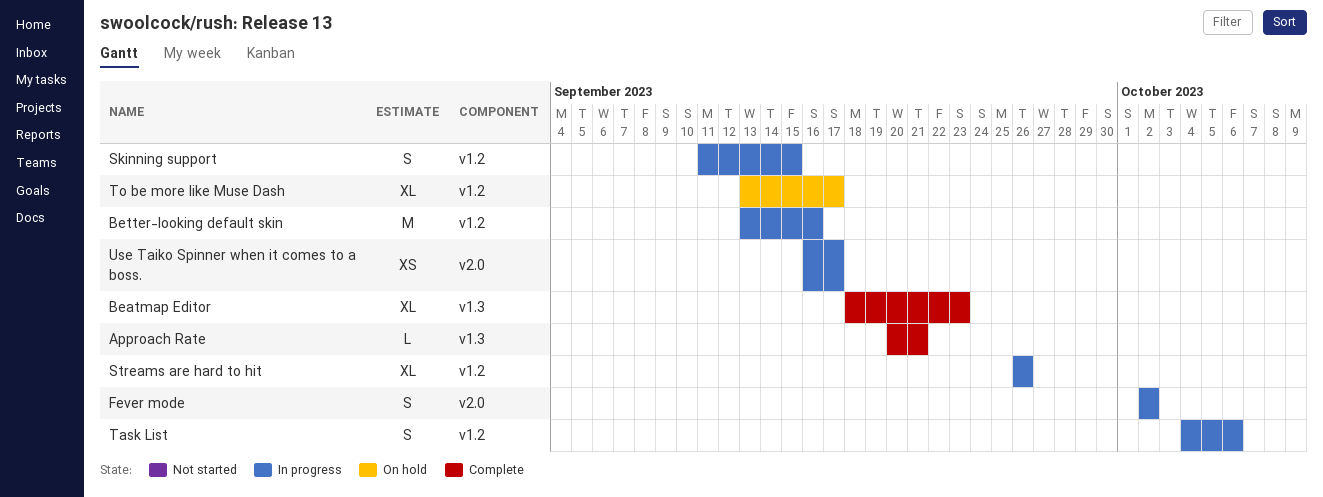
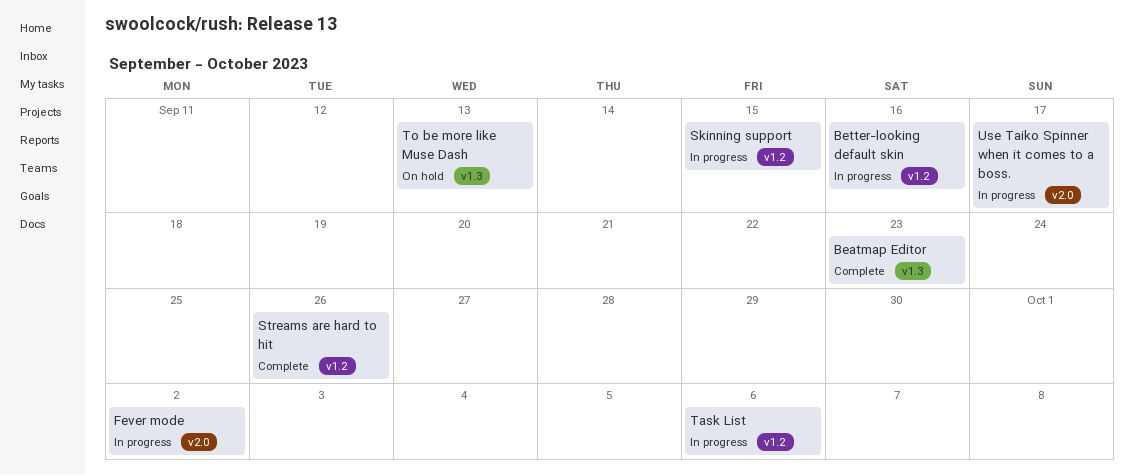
Approach Rate: present -> none
Streams are hard to hit, status: In progress -> Complete
To be more like Muse Dash, label: v1.2 -> v1.3
To be more like Muse Dash, due: Sep 17 -> Sep 13

